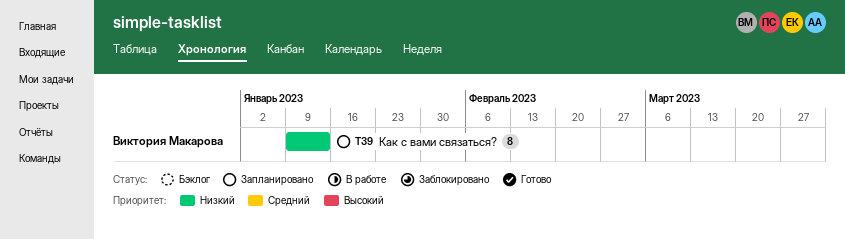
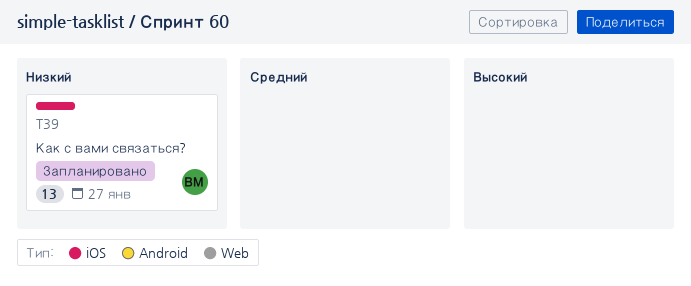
T39, estimate: 8 -> 13
T39, due: Jan 13 -> Jan 27

